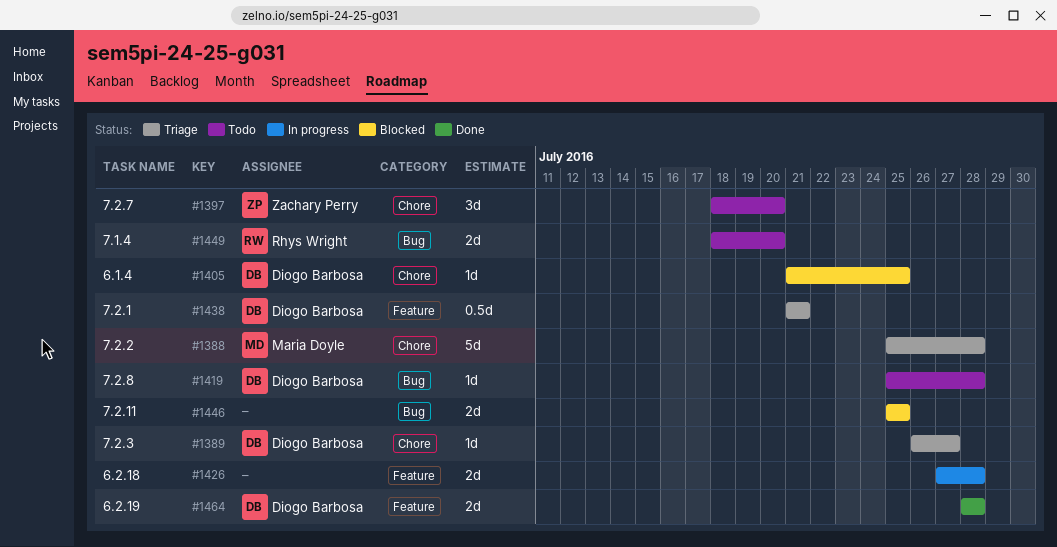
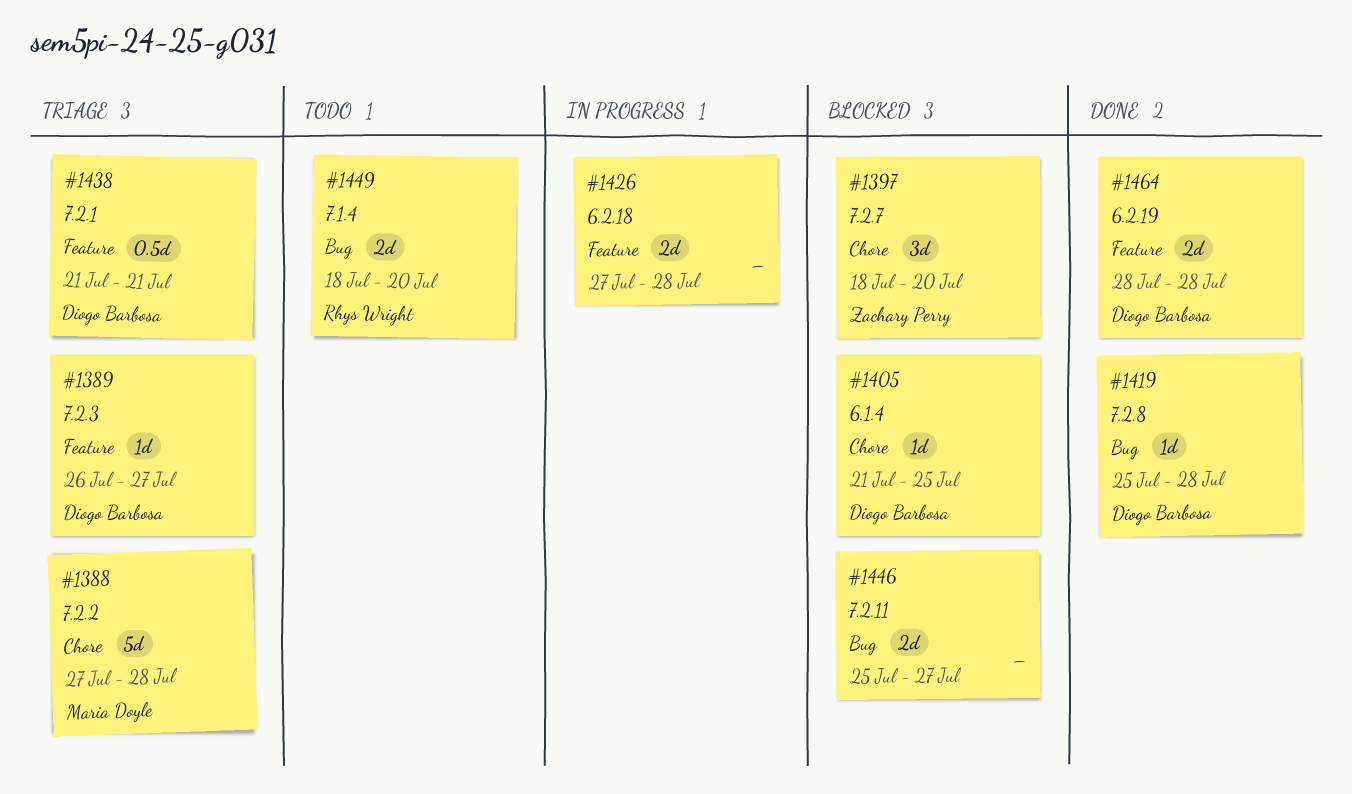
#1388, start: Jul 25 -> Jul 27
#1389, label: Chore -> Feature
#1397, status: Todo -> Blocked
#1419, status: Todo -> Done
#1446, due: Jul 25 -> Jul 27

